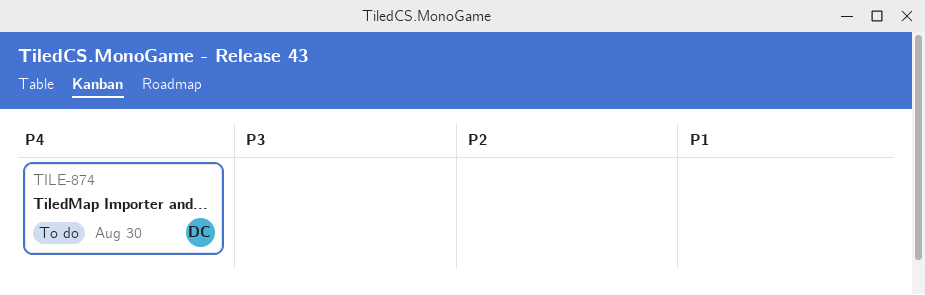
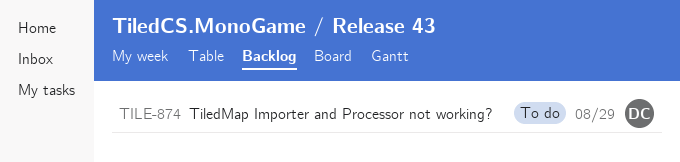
TILE-874, due: Aug 30 -> Aug 29

